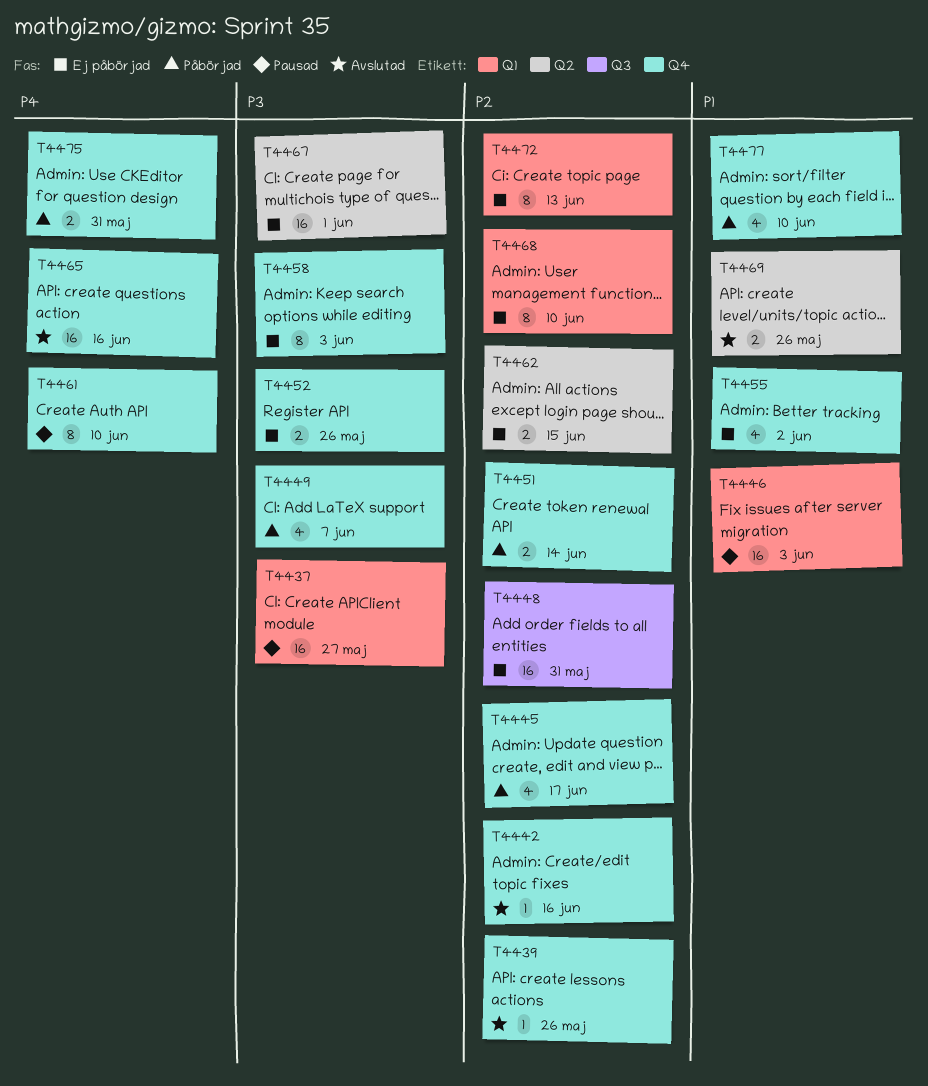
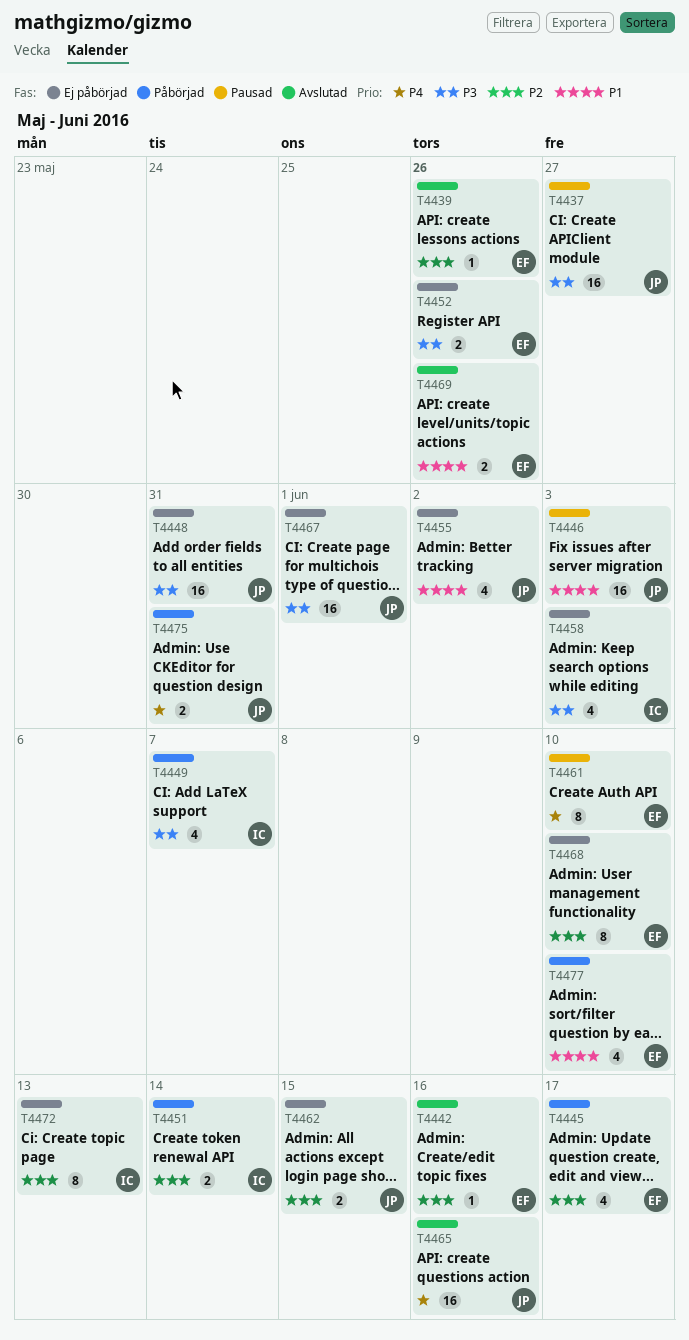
T4448, priority: P2 -> P3
T4458, estimate: 8 -> 4

